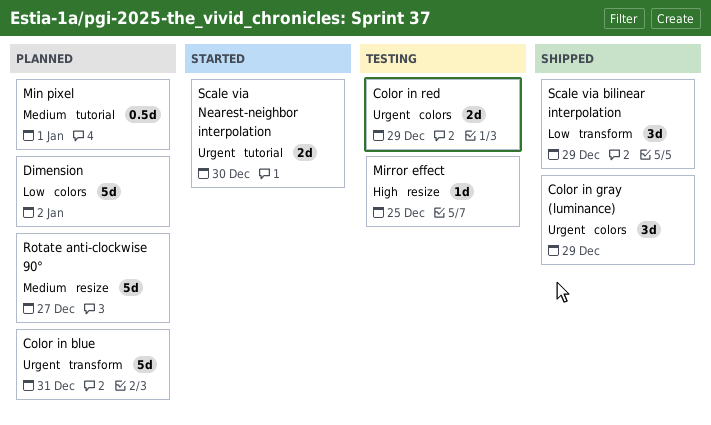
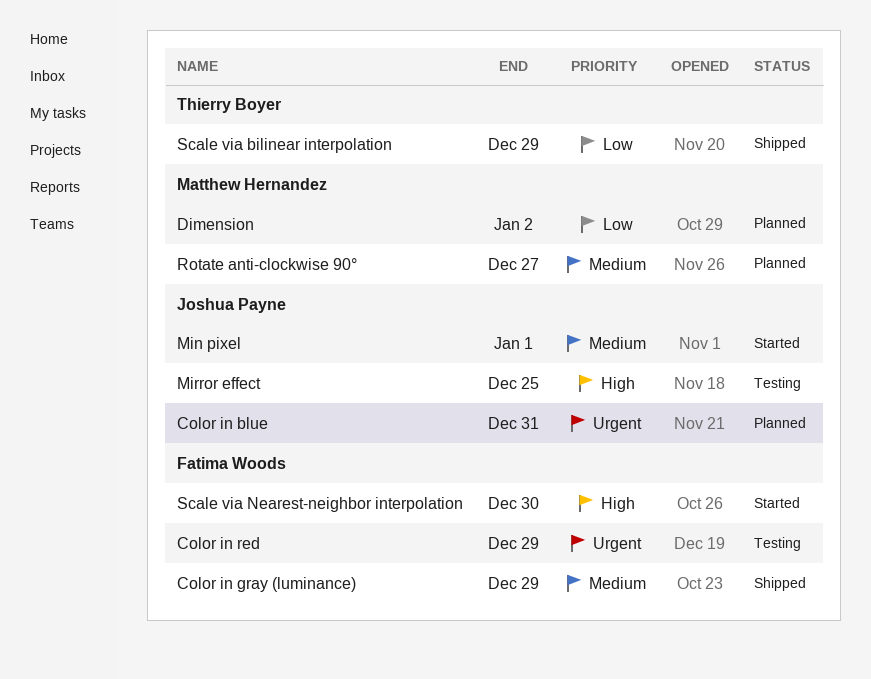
Color in gray (luminance), priority: Urgent -> Medium
Min pixel, status: Planned -> Started
Scale via Nearest-neighbor interpolation, priority: Urgent -> High

